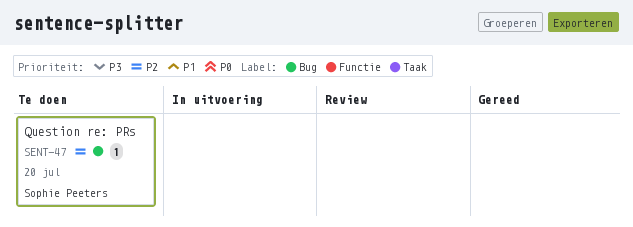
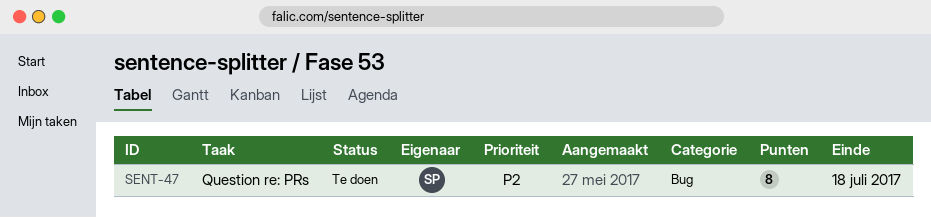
SENT-47, estimate: 1 -> 8
SENT-47, due: Jul 20 -> Jul 18

